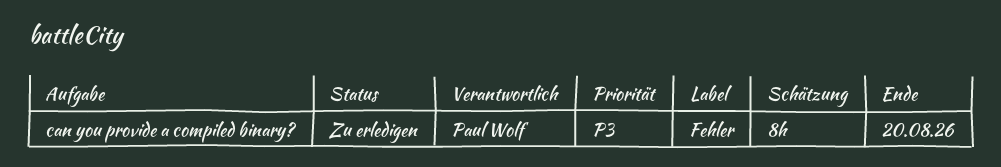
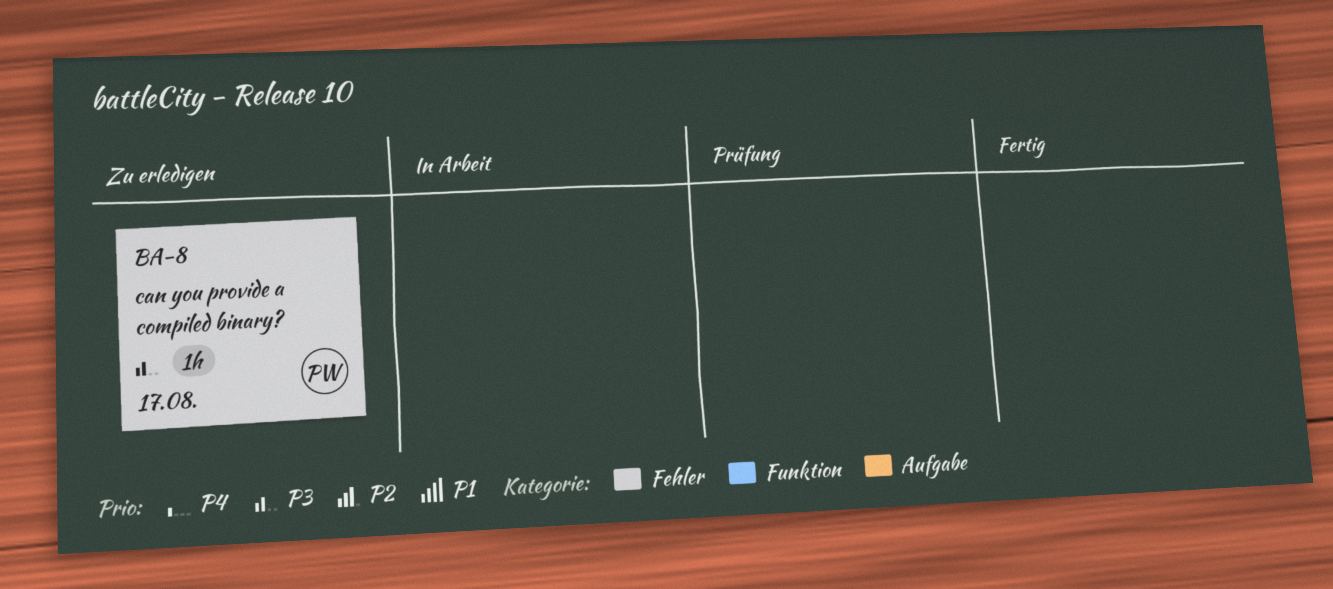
can you provide a compiled binary?, estimate: 8h -> 1h
can you provide a compiled binary?, due: Aug 20 -> Aug 17

